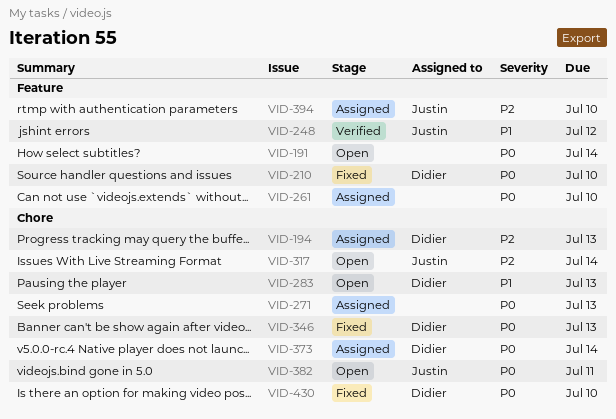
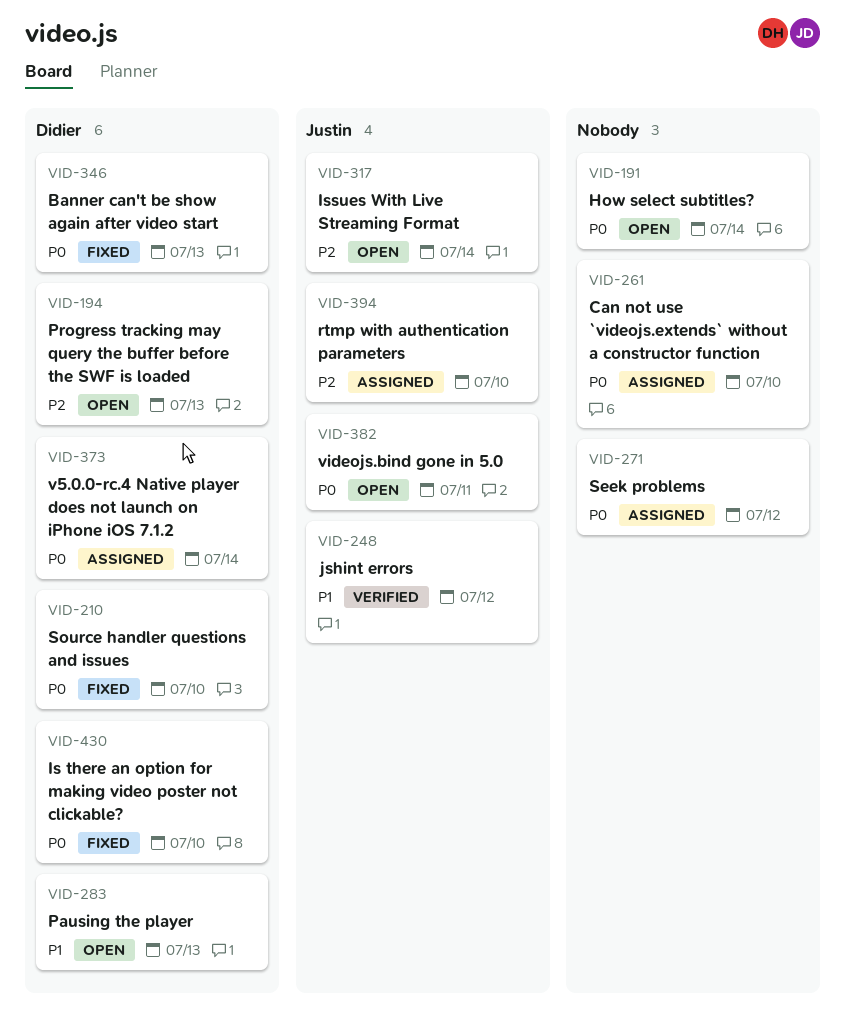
VID-194, status: Assigned -> Open
VID-271, due: Jul 13 -> Jul 12

